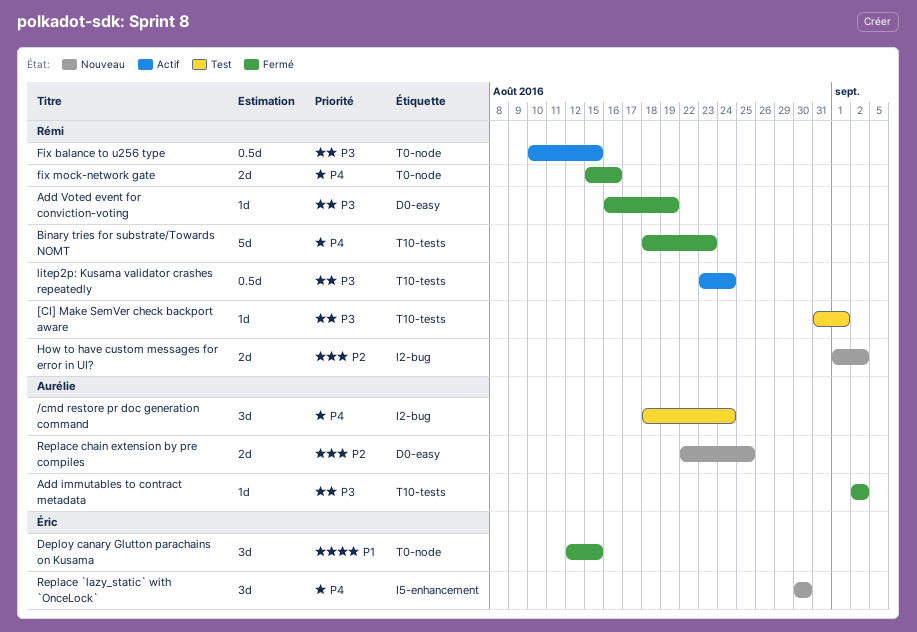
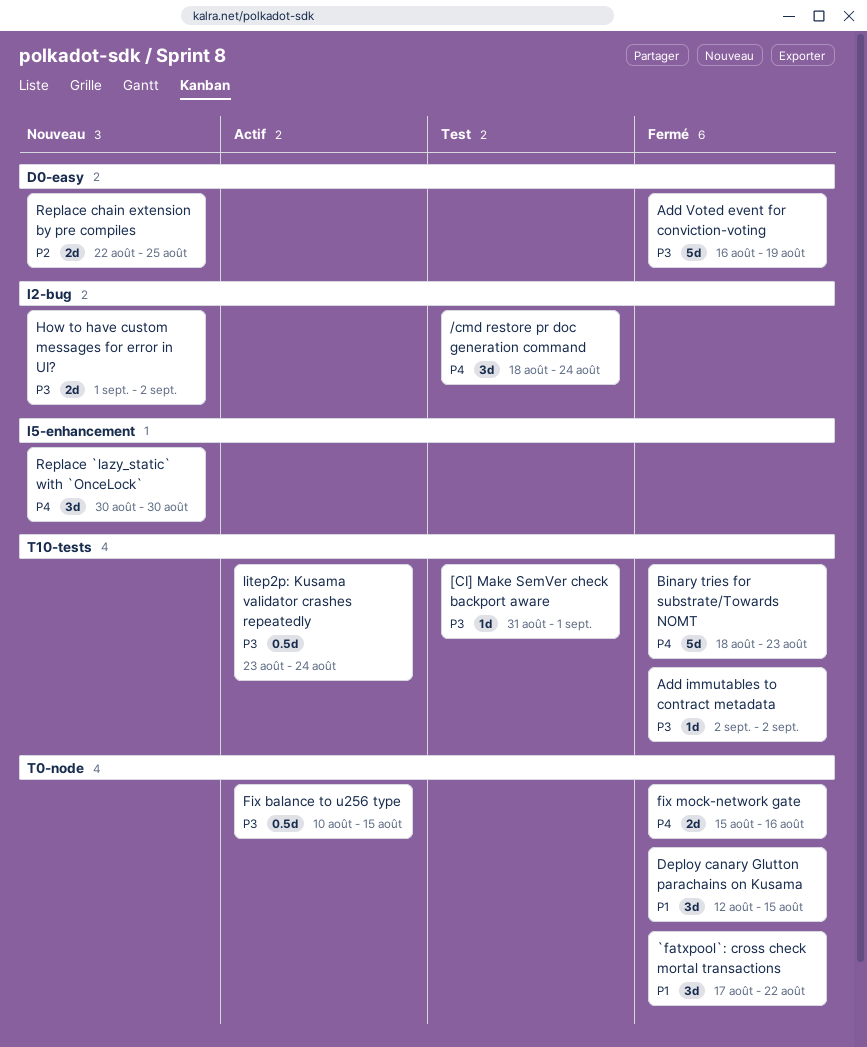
`fatxpool`: cross check mortal transactions: none -> present
Add Voted event for conviction-voting, estimate: 1d -> 5d
How to have custom messages for error in UI?, priority: P2 -> P3

